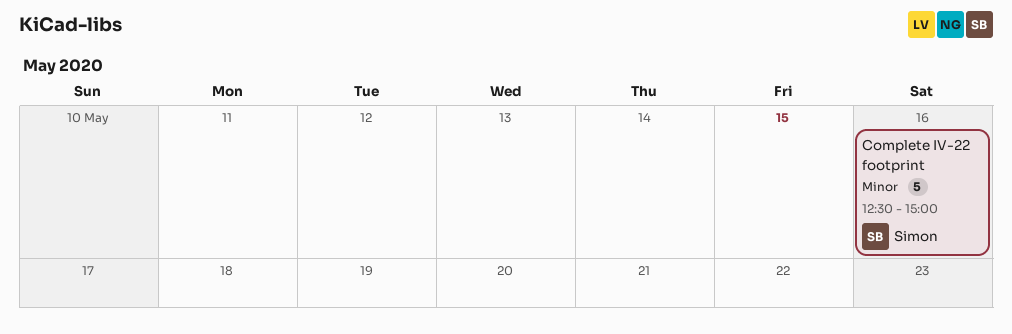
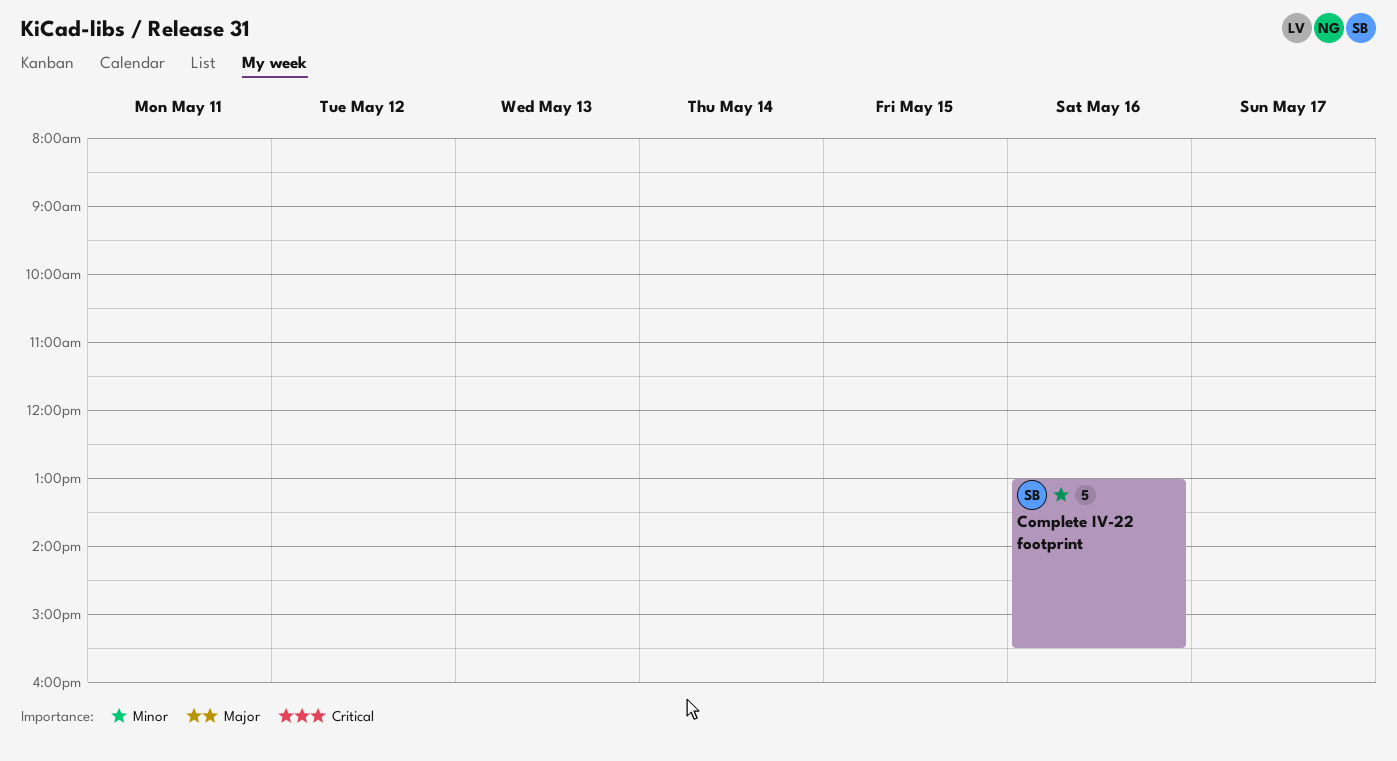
Complete IV-22 footprint, begins: 12:30 -> 13:00
Complete IV-22 footprint, ends: 15:00 -> 15:30

